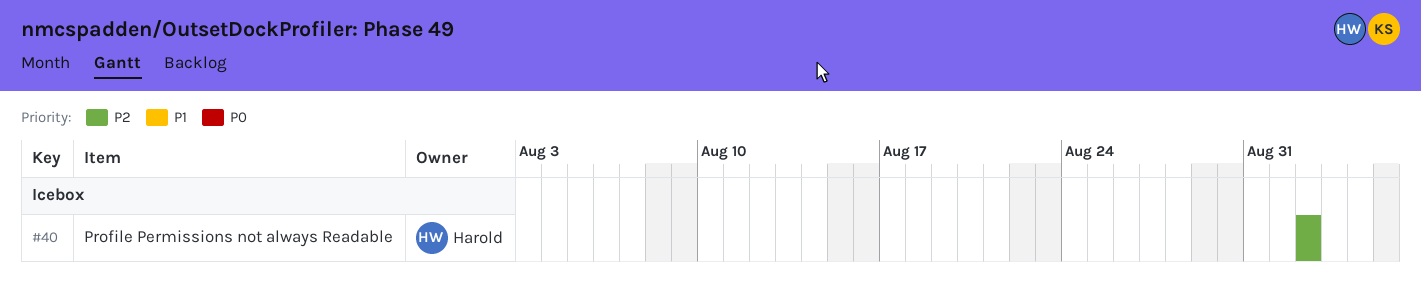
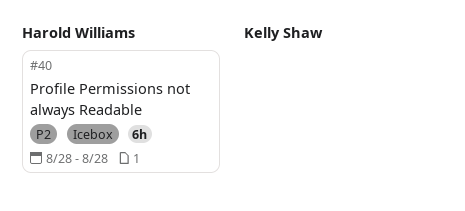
#40, start: Sep 2 -> Aug 28
#40, due: Sep 2 -> Aug 28

